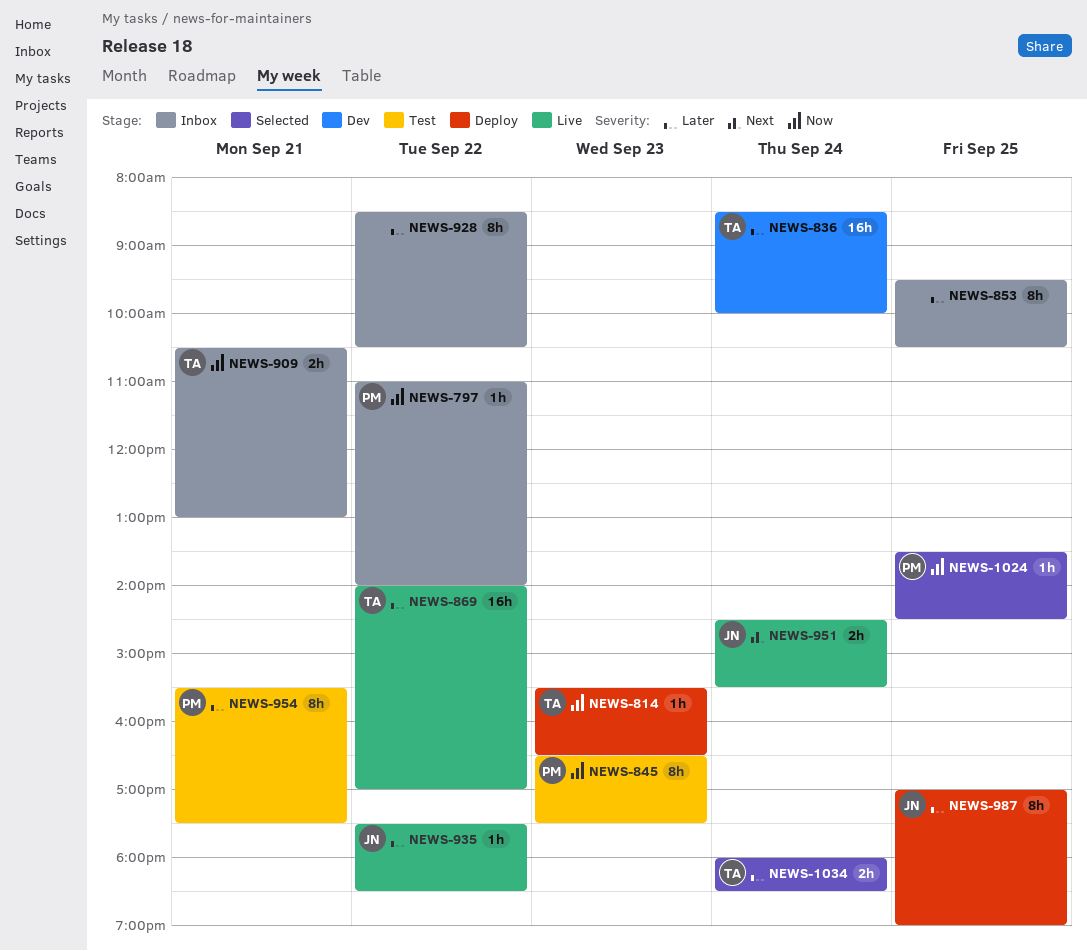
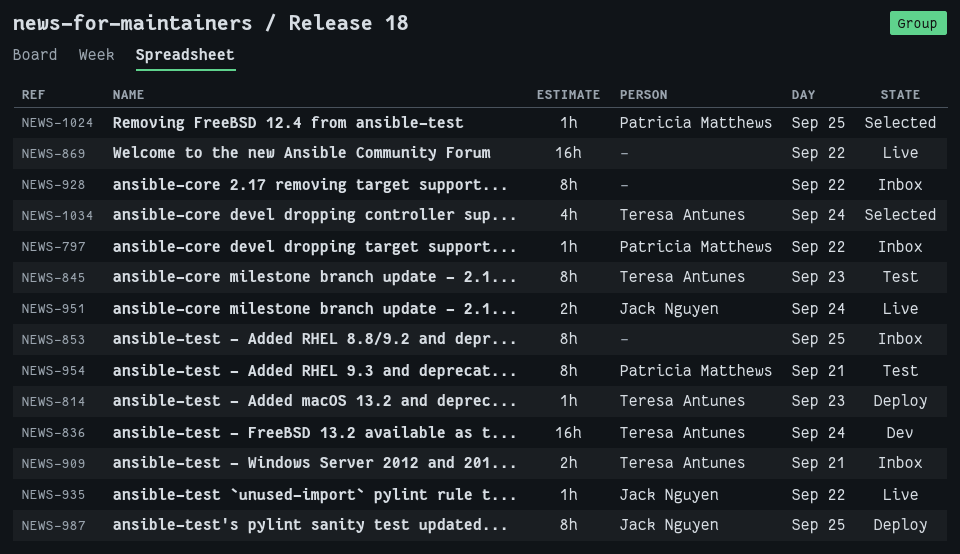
NEWS-845, owner: Patricia Matthews -> Teresa Antunes
NEWS-869, owner: Teresa Antunes -> none
NEWS-1034, estimate: 2h -> 4h

